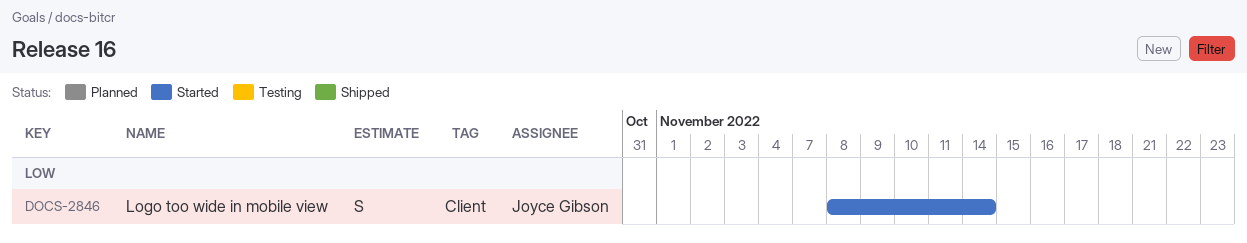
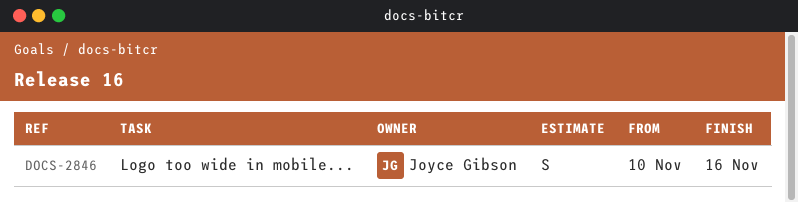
DOCS-2846, start: Nov 8 -> Nov 10
DOCS-2846, due: Nov 14 -> Nov 16

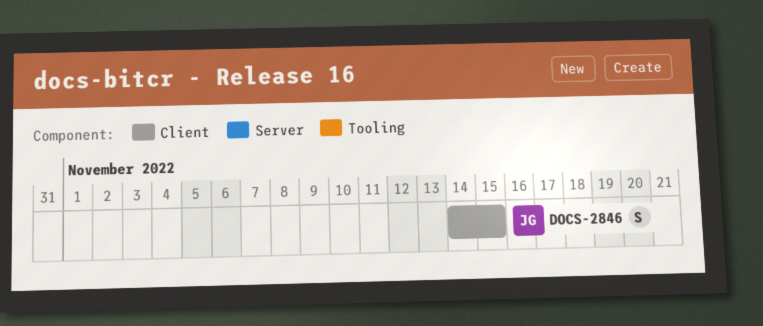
DOCS-2846, start: Nov 10 -> Nov 14
DOCS-2846, due: Nov 16 -> Nov 15

